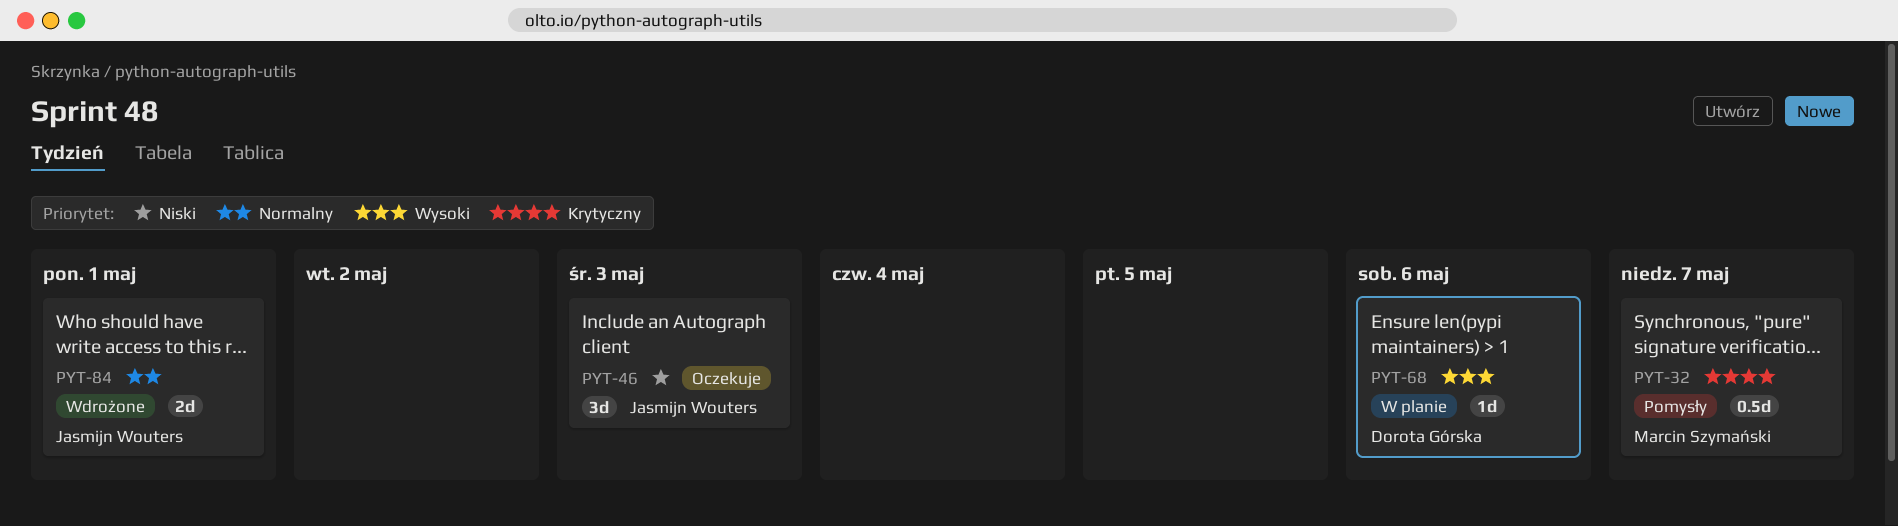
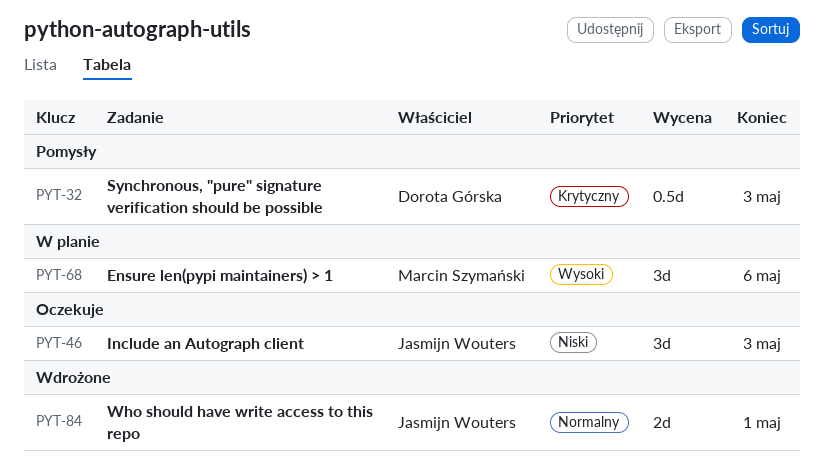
PYT-32, owner: Marcin Szymański -> Dorota Górska
PYT-32, due: May 7 -> May 3
PYT-68, owner: Dorota Górska -> Marcin Szymański
PYT-68, estimate: 1d -> 3d

